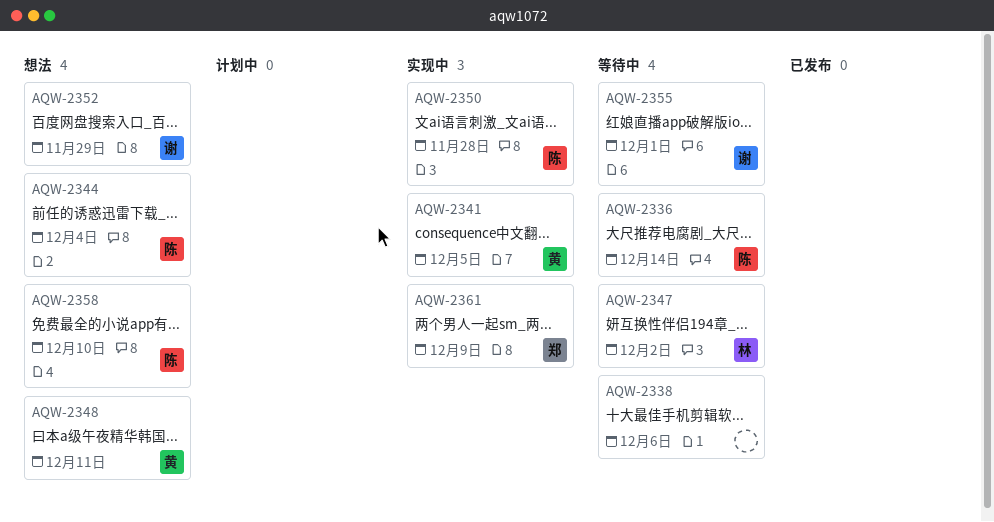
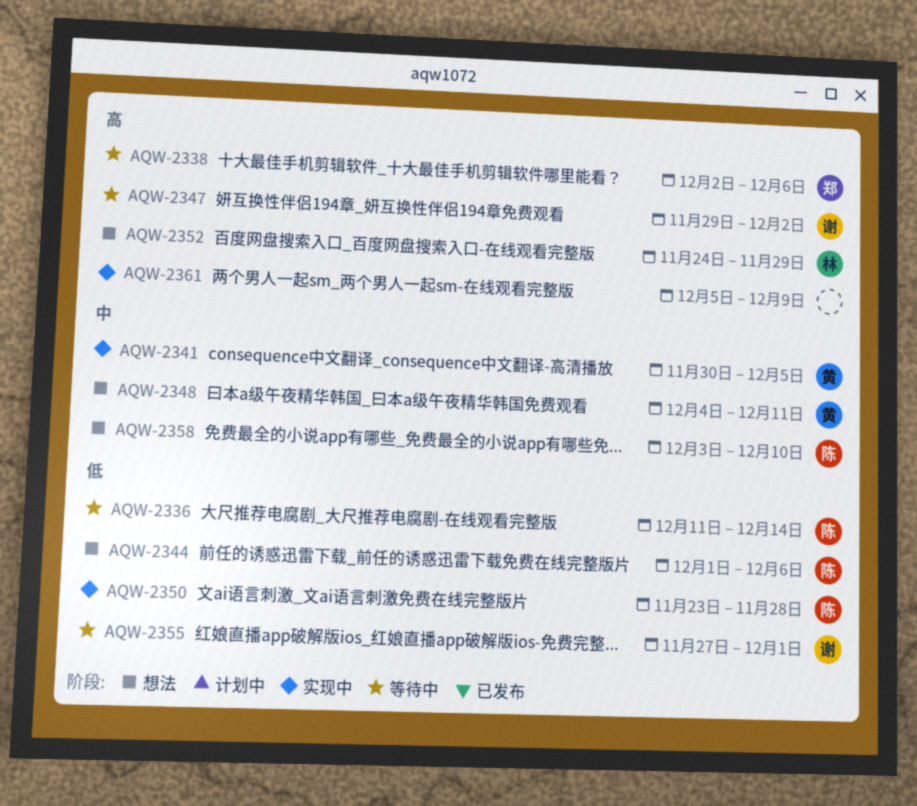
AQW-2338, owner: none -> 郑
AQW-2344, due: Dec 4 -> Dec 6
AQW-2347, owner: 林 -> 谢
AQW-2352, owner: 谢 -> 林
AQW-2361, owner: 郑 -> none

